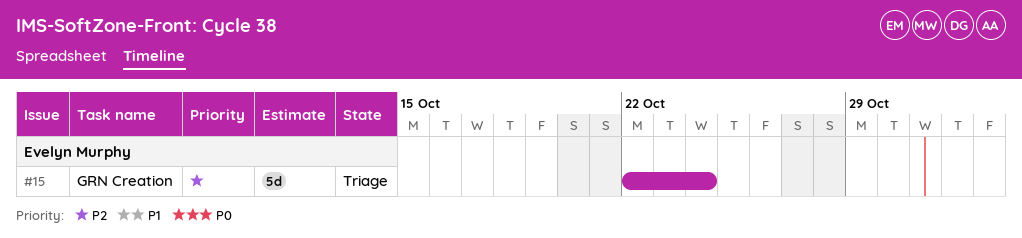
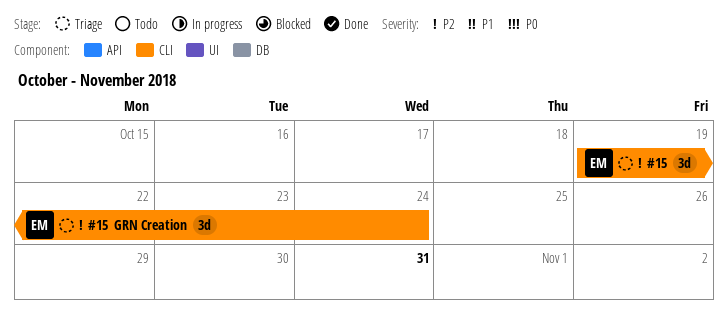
#15, estimate: 5d -> 3d
#15, start: Oct 22 -> Oct 19

